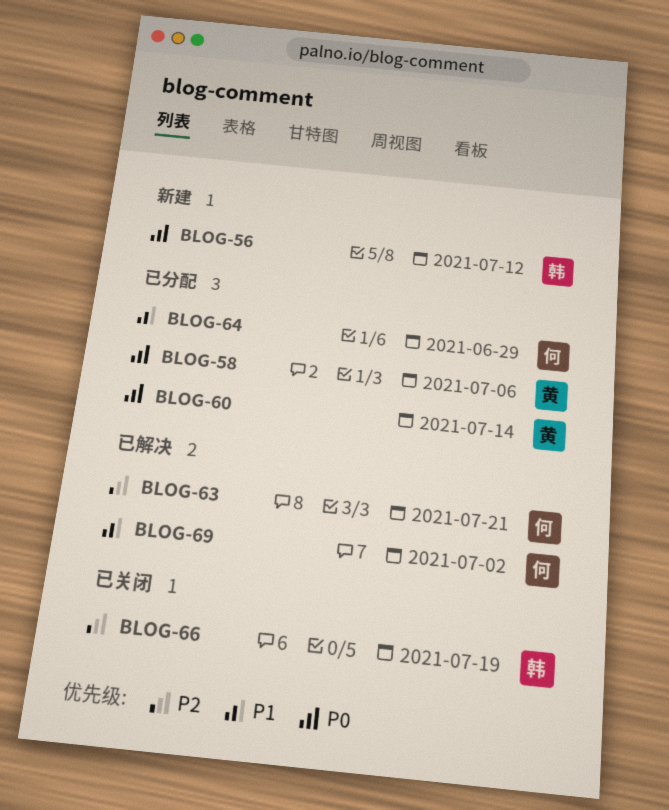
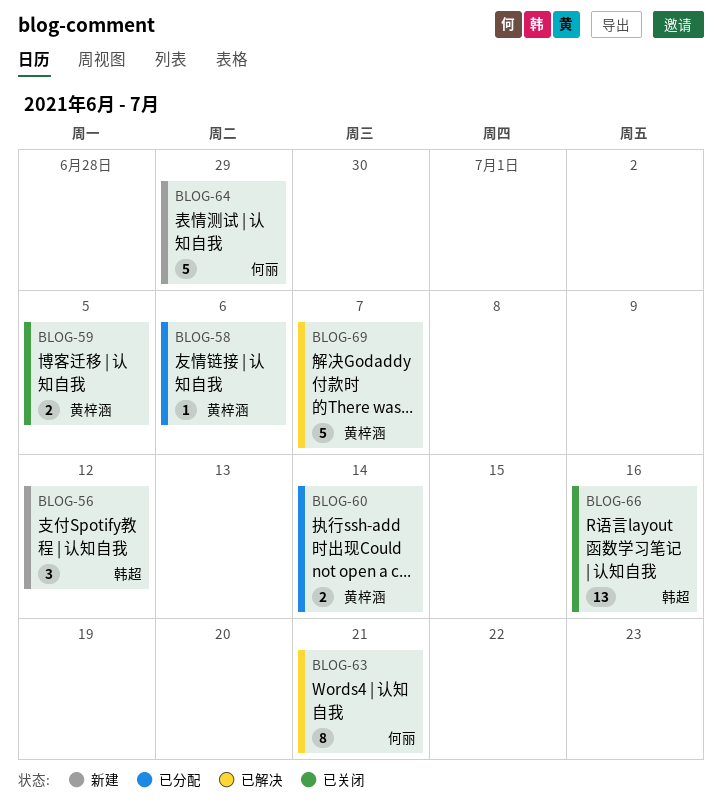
BLOG-59: none -> present
BLOG-64, status: 已分配 -> 新建
BLOG-66, due: Jul 19 -> Jul 16
BLOG-69, owner: 何丽 -> 黄梓涵
BLOG-69, due: Jul 2 -> Jul 7

